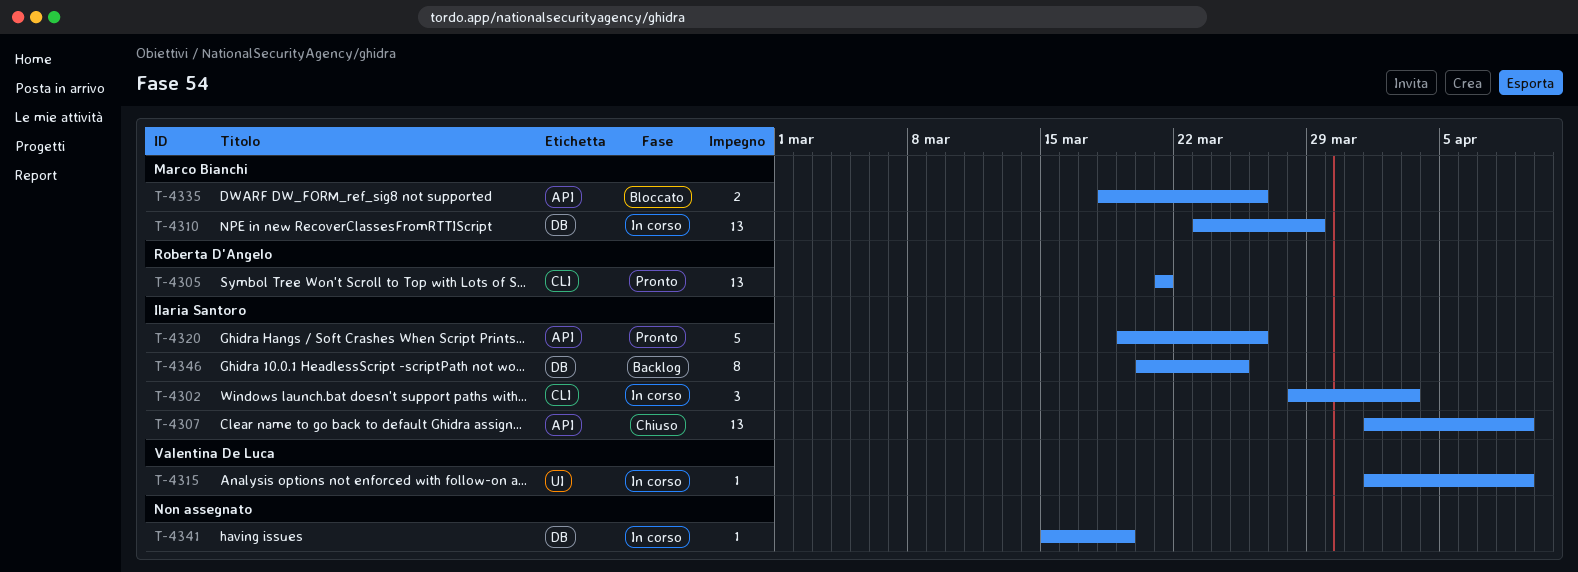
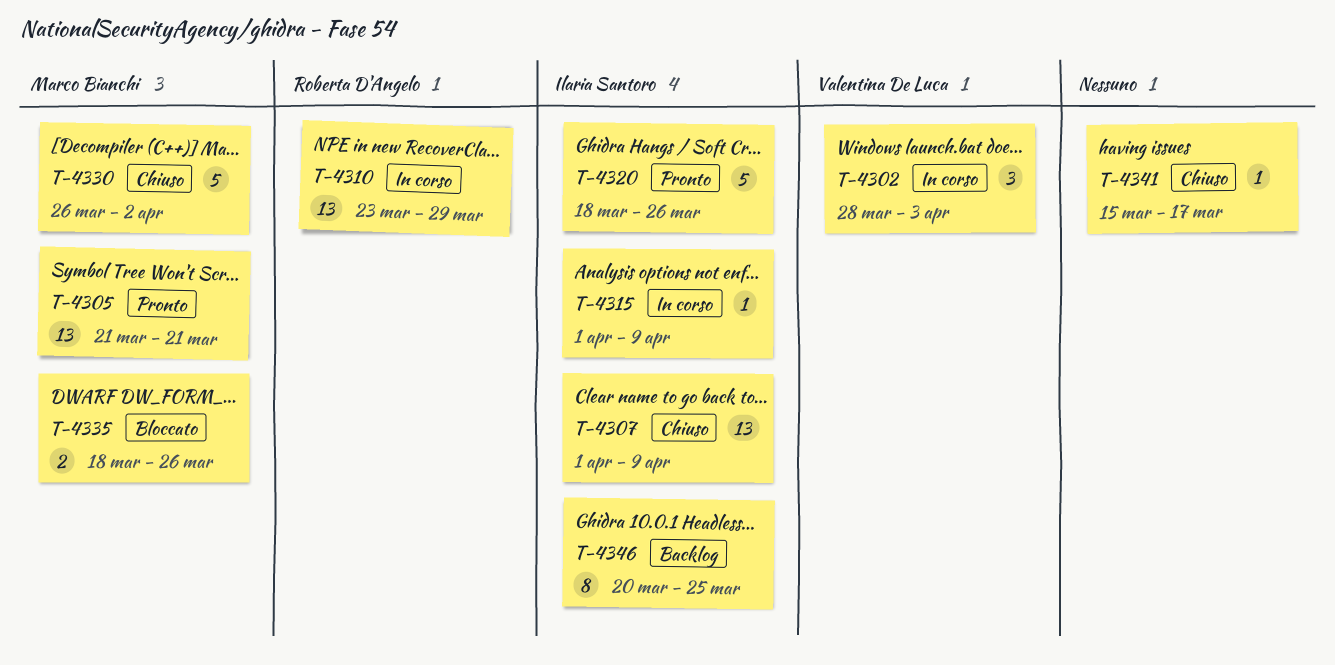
T-4302, owner: Ilaria Santoro -> Valentina De Luca
T-4305, owner: Roberta D'Angelo -> Marco Bianchi
T-4310, owner: Marco Bianchi -> Roberta D'Angelo
T-4315, owner: Valentina De Luca -> Ilaria Santoro
T-4320, start: Mar 19 -> Mar 18
T-4330: none -> present
T-4341, status: In corso -> Chiuso
T-4341, due: Mar 19 -> Mar 17

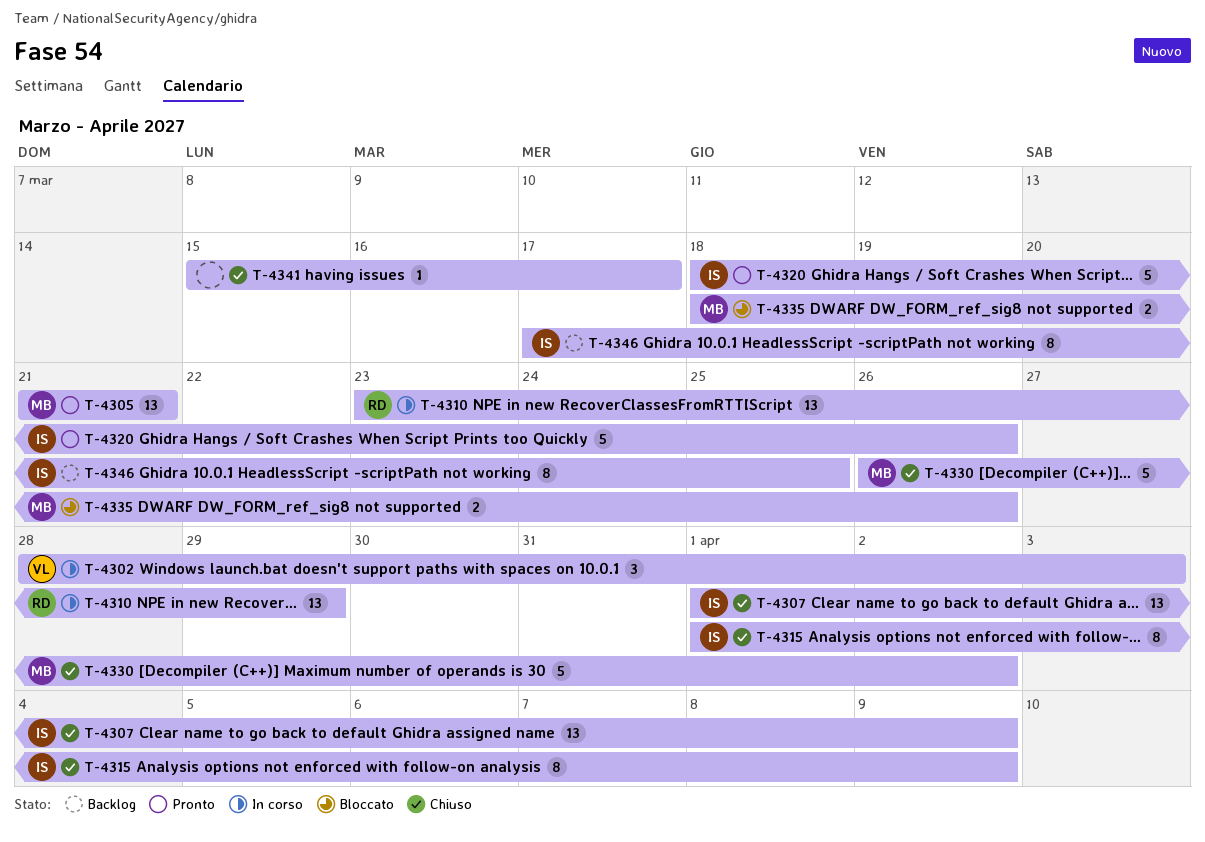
T-4315, status: In corso -> Chiuso
T-4315, estimate: 1 -> 8
T-4346, start: Mar 20 -> Mar 17

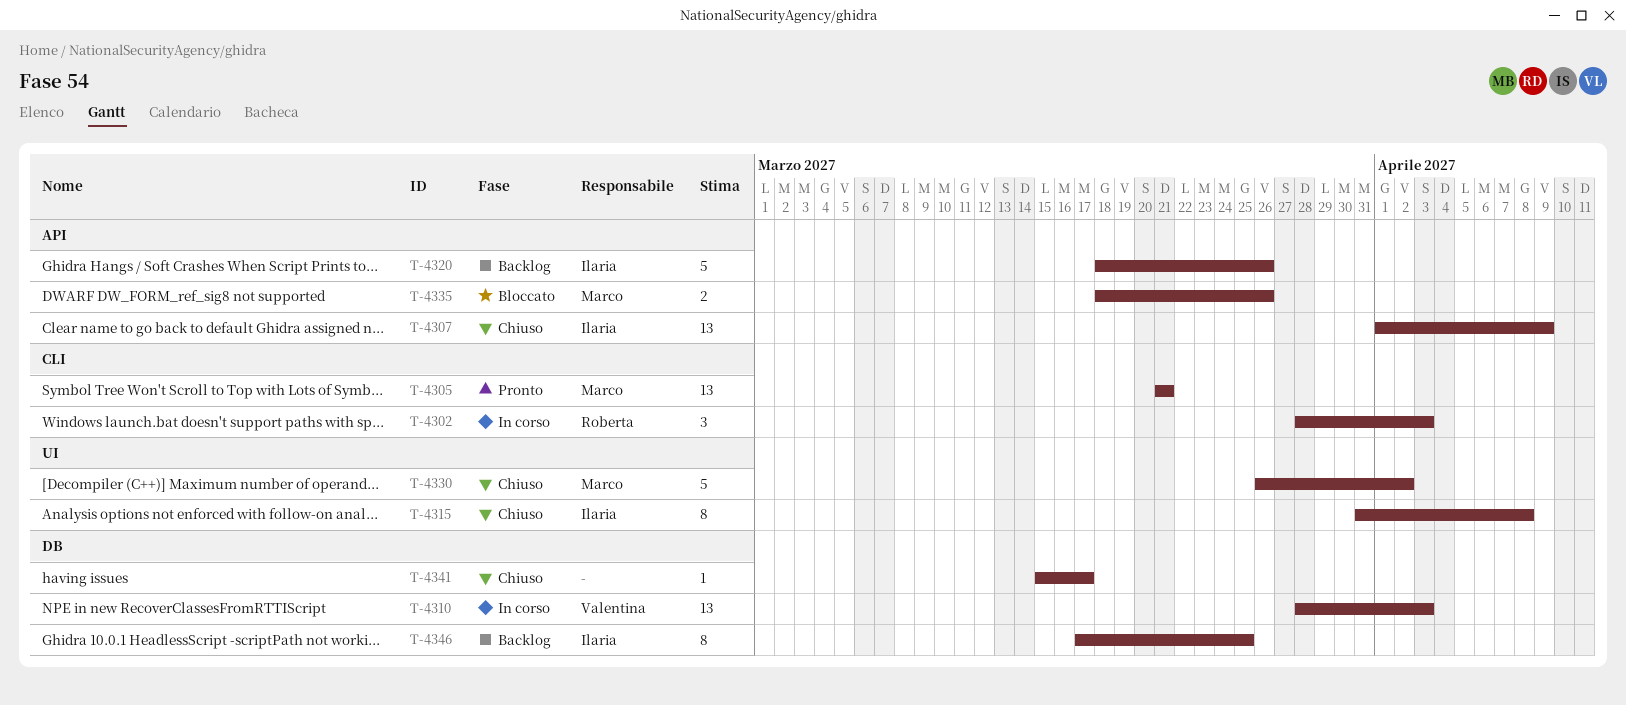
T-4302, owner: Valentina -> Roberta
T-4310, owner: Roberta -> Valentina
T-4310, start: Mar 23 -> Mar 28
T-4310, due: Mar 29 -> Apr 3
T-4315, start: Apr 1 -> Mar 31
T-4315, due: Apr 9 -> Apr 8
T-4320, status: Pronto -> Backlog

